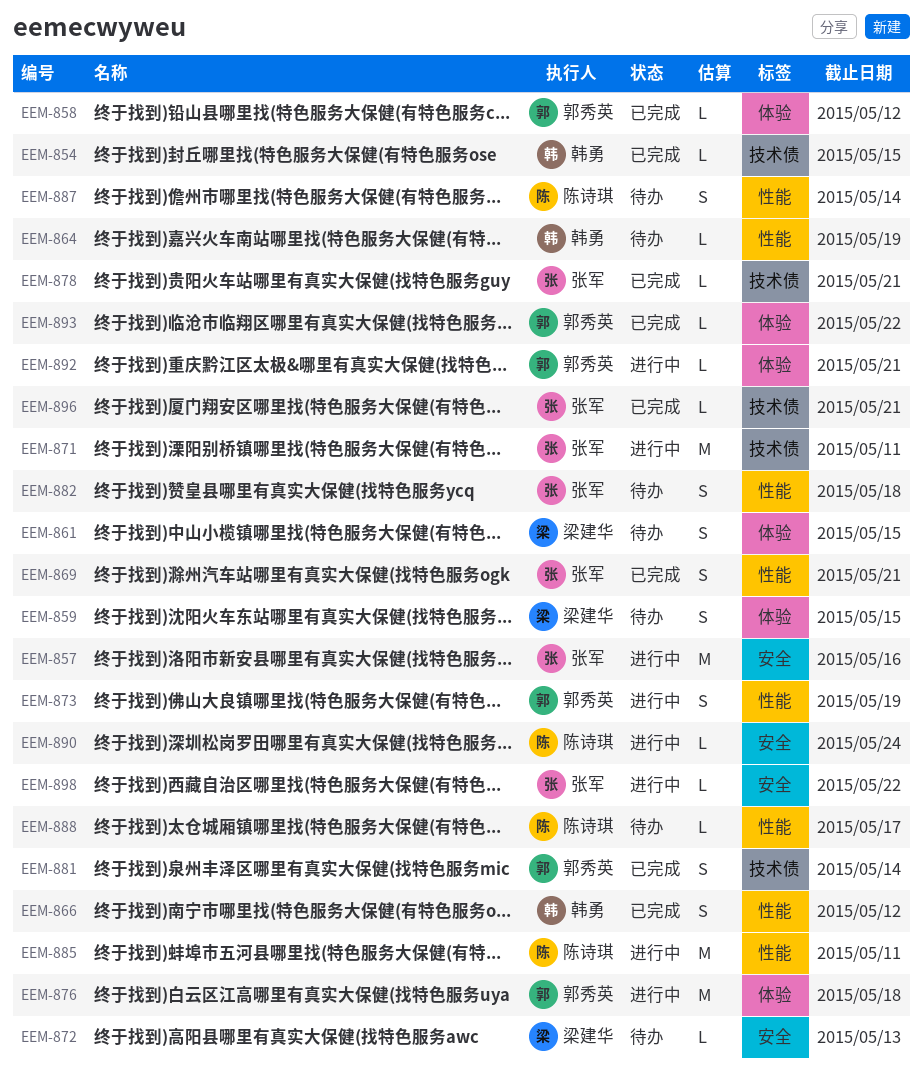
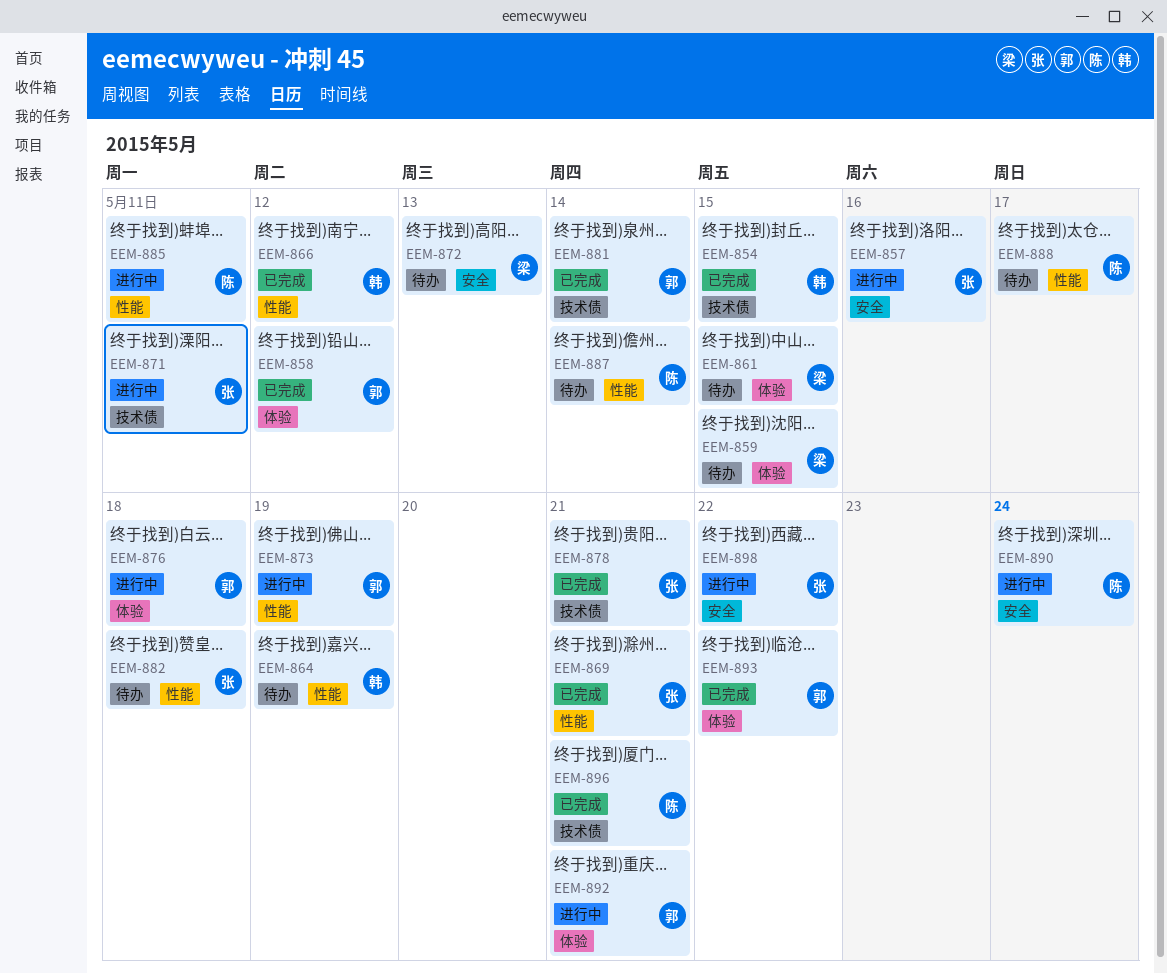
EEM-896, owner: 张军 -> 陈诗琪

